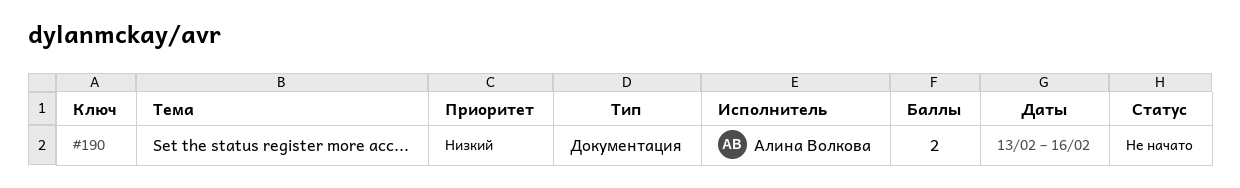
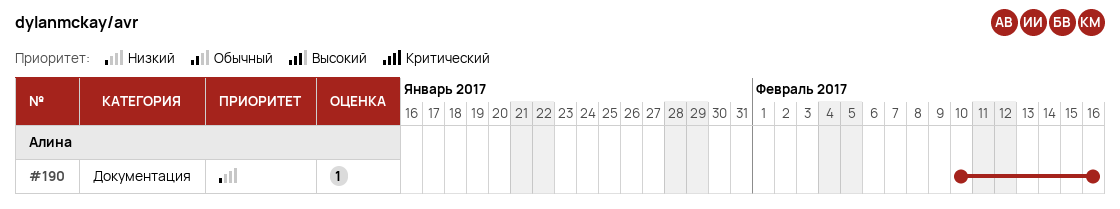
#190, estimate: 2 -> 1
#190, start: Feb 13 -> Feb 10

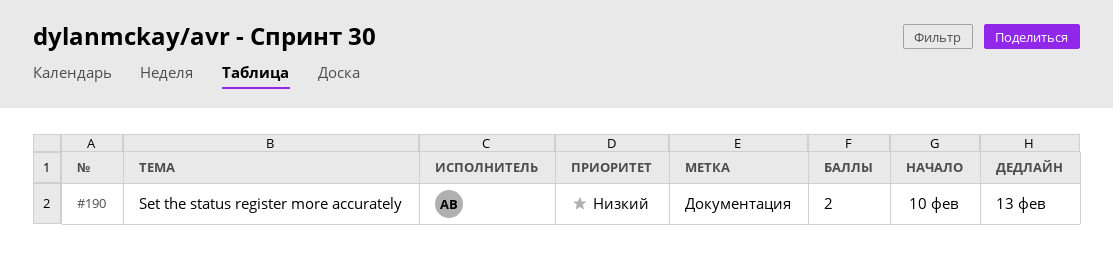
#190, estimate: 1 -> 2
#190, due: Feb 16 -> Feb 13

